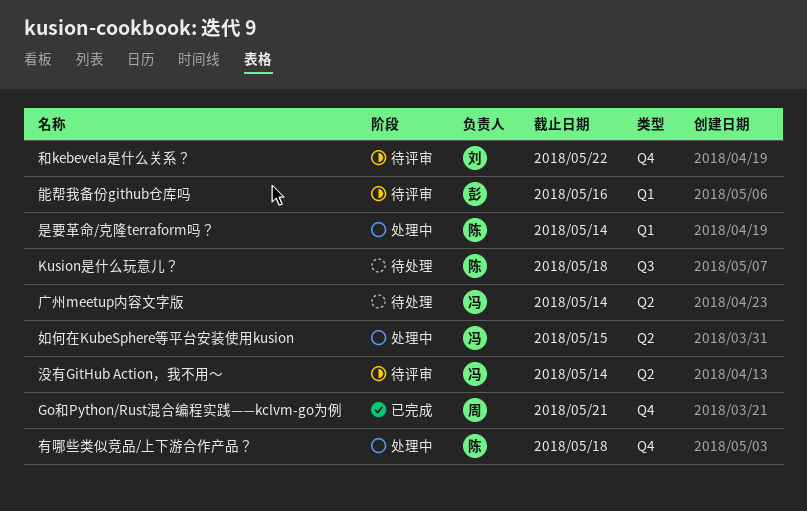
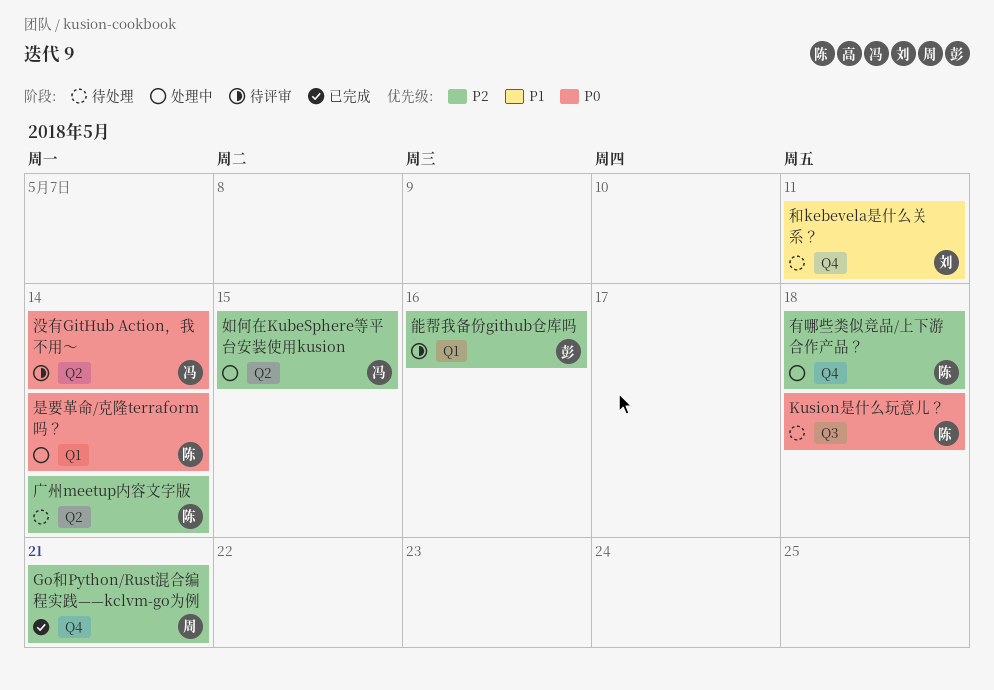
和kebevela是什么关系？, status: 待评审 -> 待处理
和kebevela是什么关系？, due: May 22 -> May 11
广州meetup内容文字版, owner: 冯 -> 陈

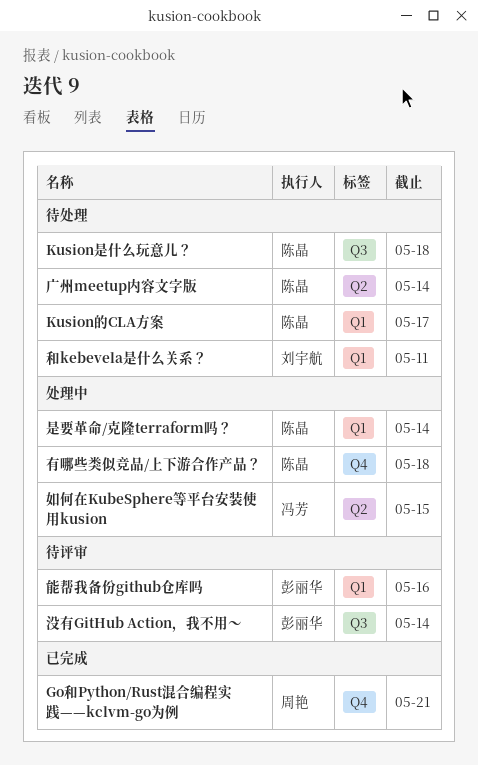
Kusion的CLA方案: none -> present
和kebevela是什么关系？, label: Q4 -> Q1
没有GitHub Action，我不用～, owner: 冯芳 -> 彭丽华
没有GitHub Action，我不用～, label: Q2 -> Q3

